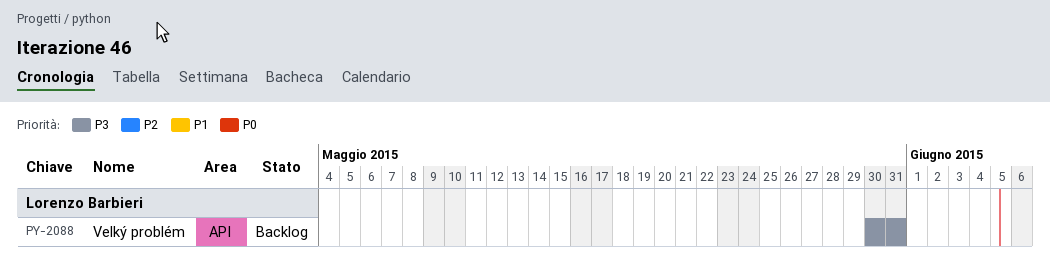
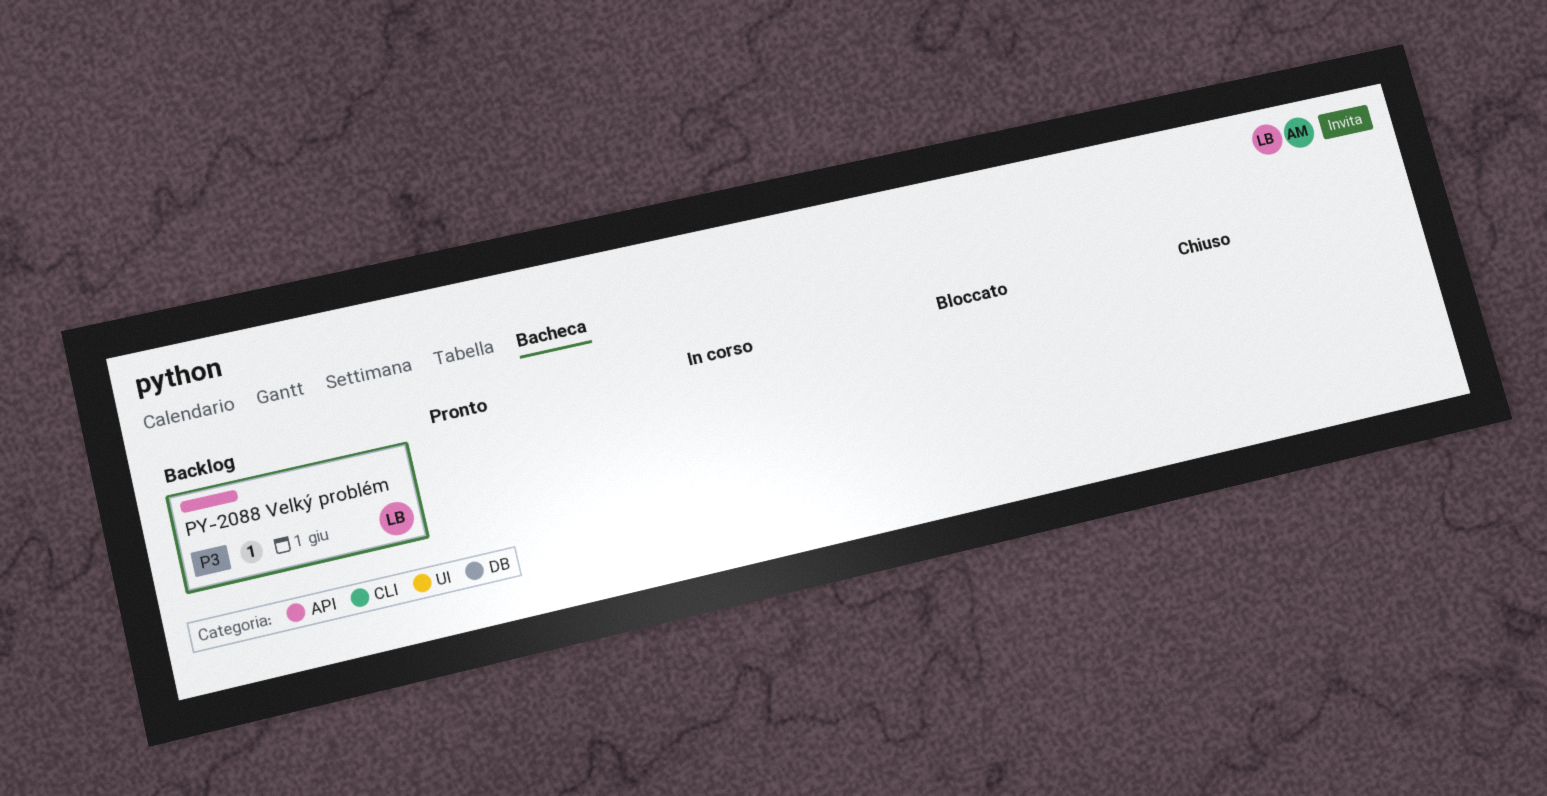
PY-2088, due: May 31 -> Jun 1

